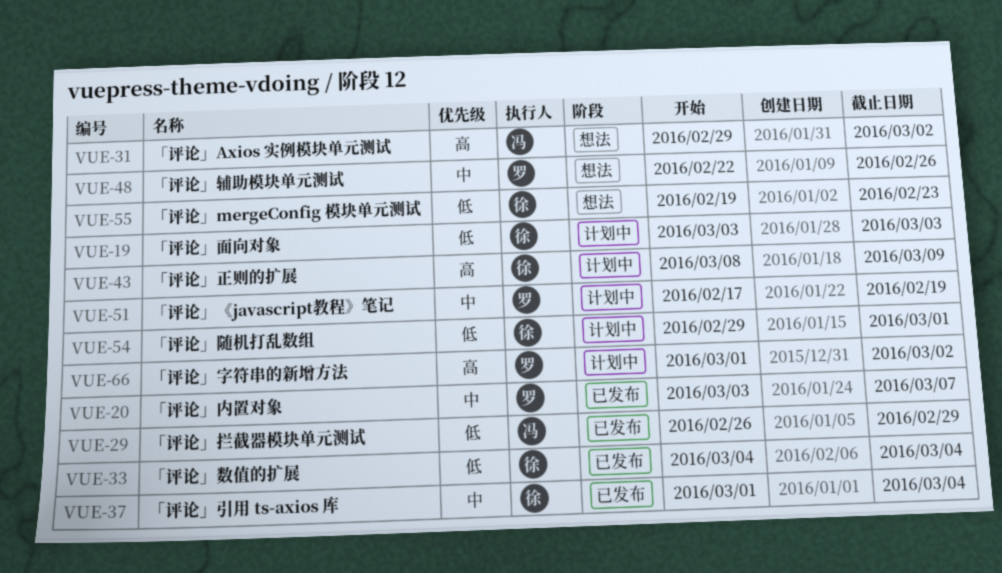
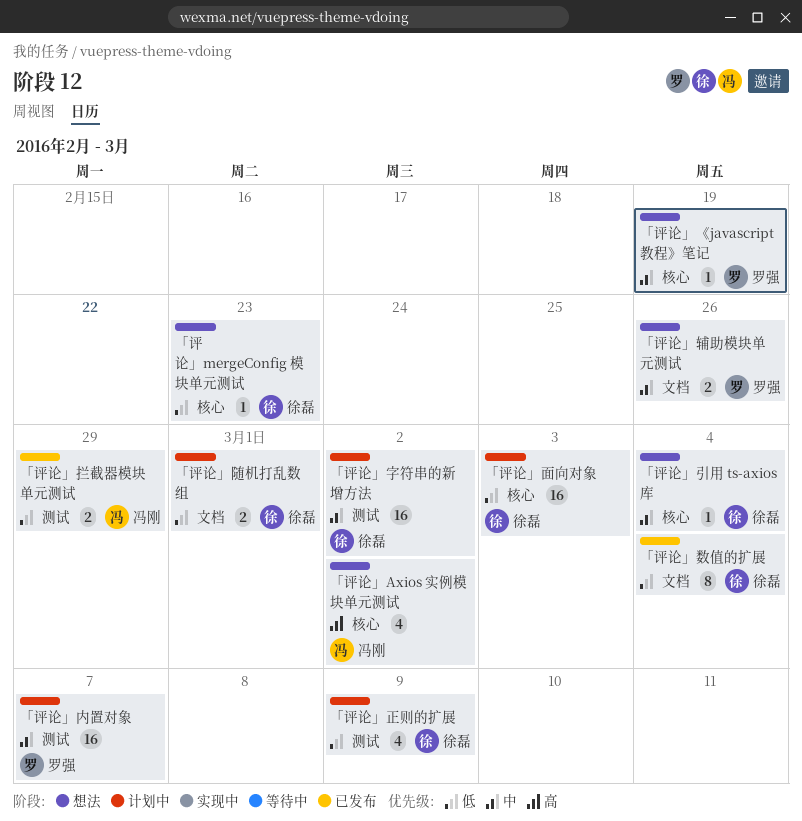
「评论」《javascript教程》笔记, status: 计划中 -> 想法
「评论」内置对象, status: 已发布 -> 计划中
「评论」字符串的新增方法, owner: 罗强 -> 徐磊
「评论」字符串的新增方法, priority: 高 -> 中
「评论」引用 ts-axios 库, status: 已发布 -> 想法
「评论」正则的扩展, priority: 高 -> 低

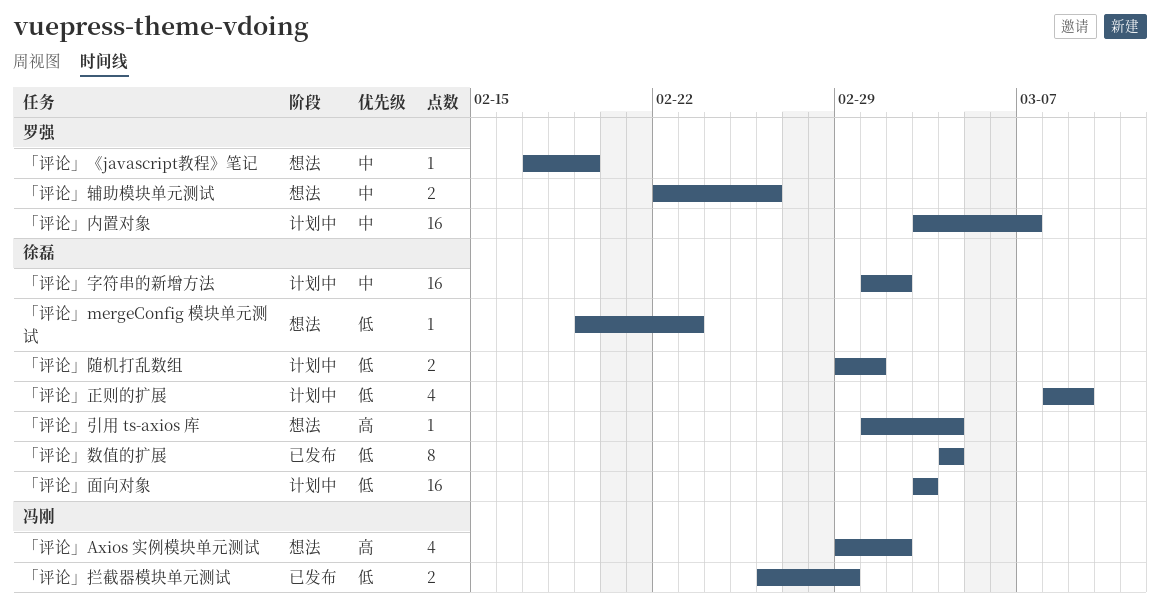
「评论」引用 ts-axios 库, priority: 中 -> 高

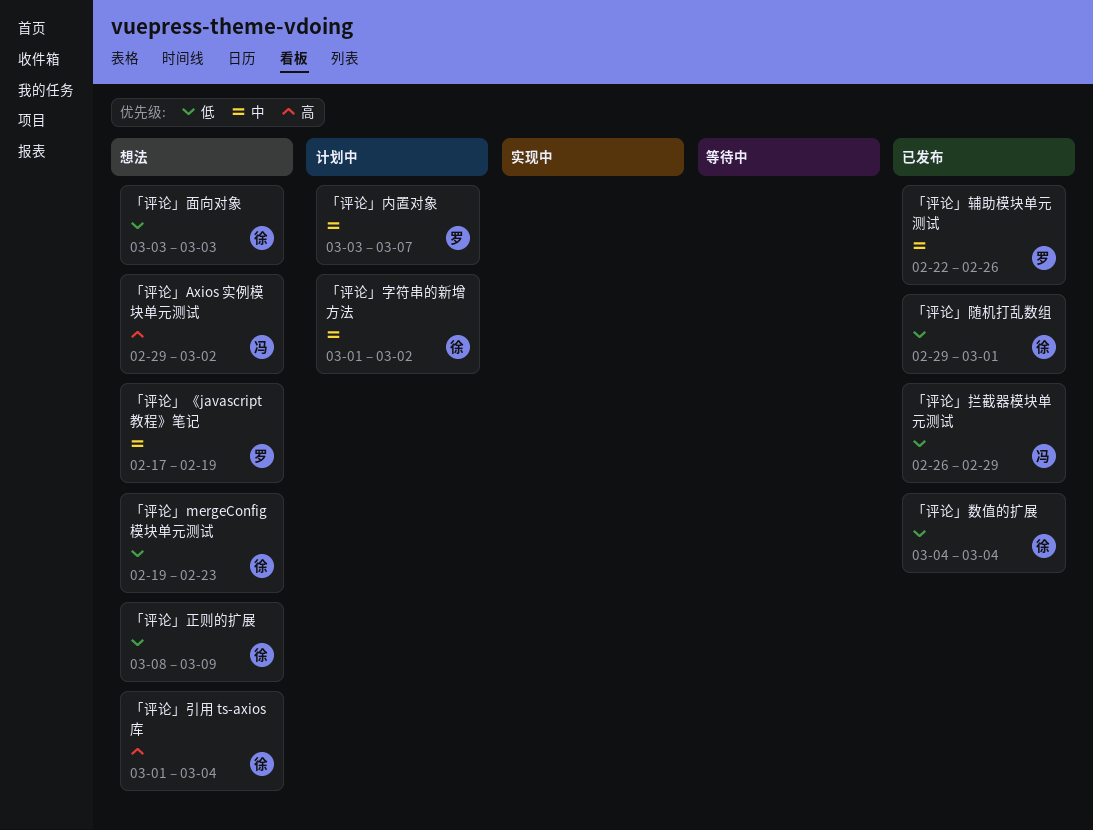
「评论」正则的扩展, status: 计划中 -> 想法
「评论」辅助模块单元测试, status: 想法 -> 已发布
「评论」随机打乱数组, status: 计划中 -> 已发布
「评论」面向对象, status: 计划中 -> 想法

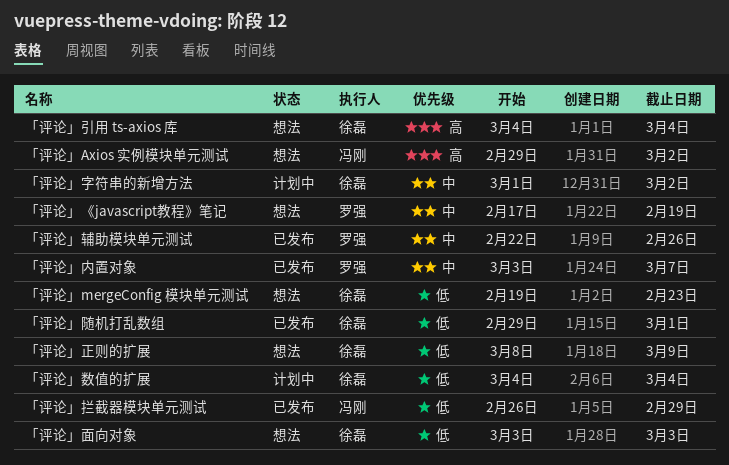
「评论」内置对象, status: 计划中 -> 已发布
「评论」引用 ts-axios 库, start: Mar 1 -> Mar 4
「评论」数值的扩展, status: 已发布 -> 计划中

